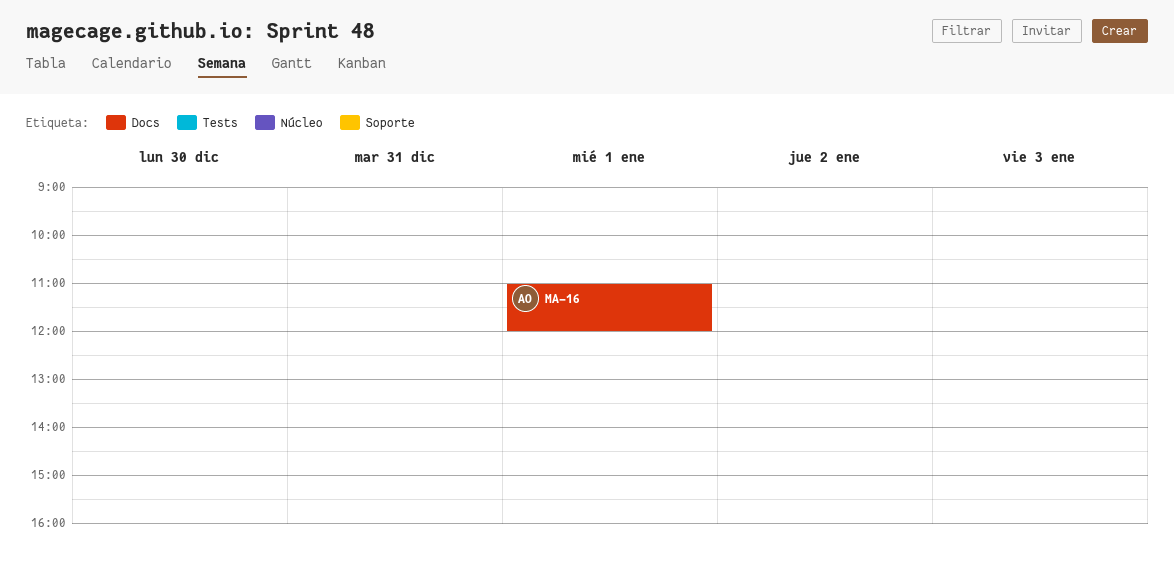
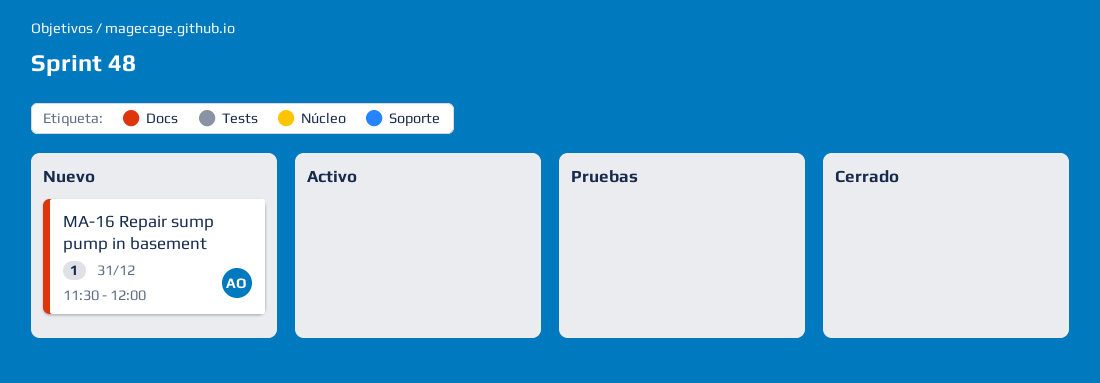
MA-16, day: Jan 1 -> Dec 31
MA-16, begins: 11:00 -> 11:30

